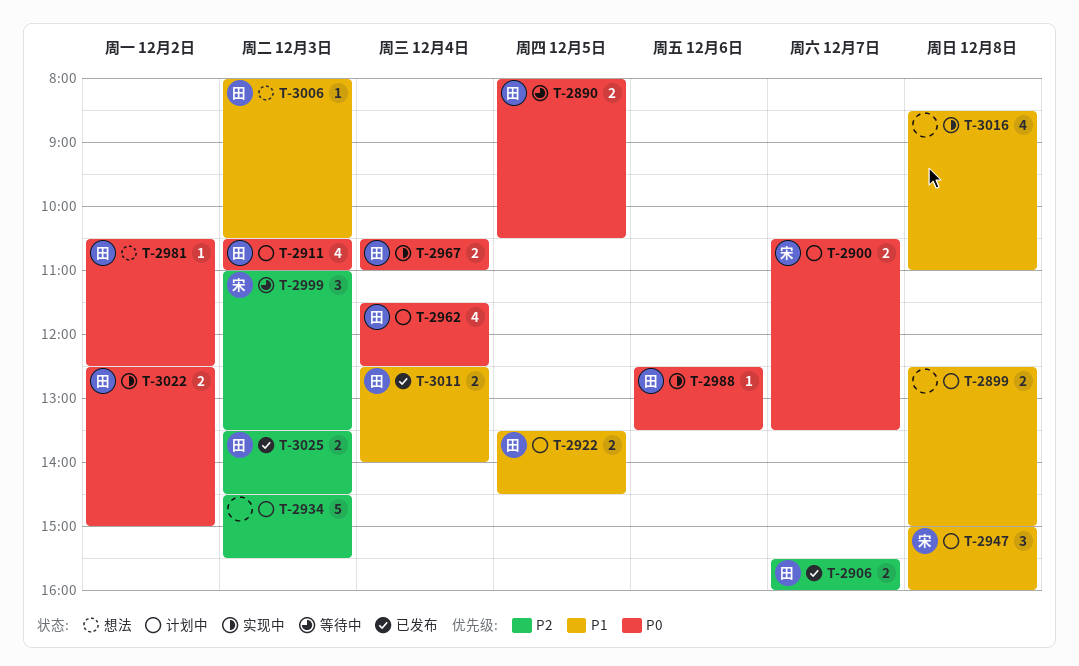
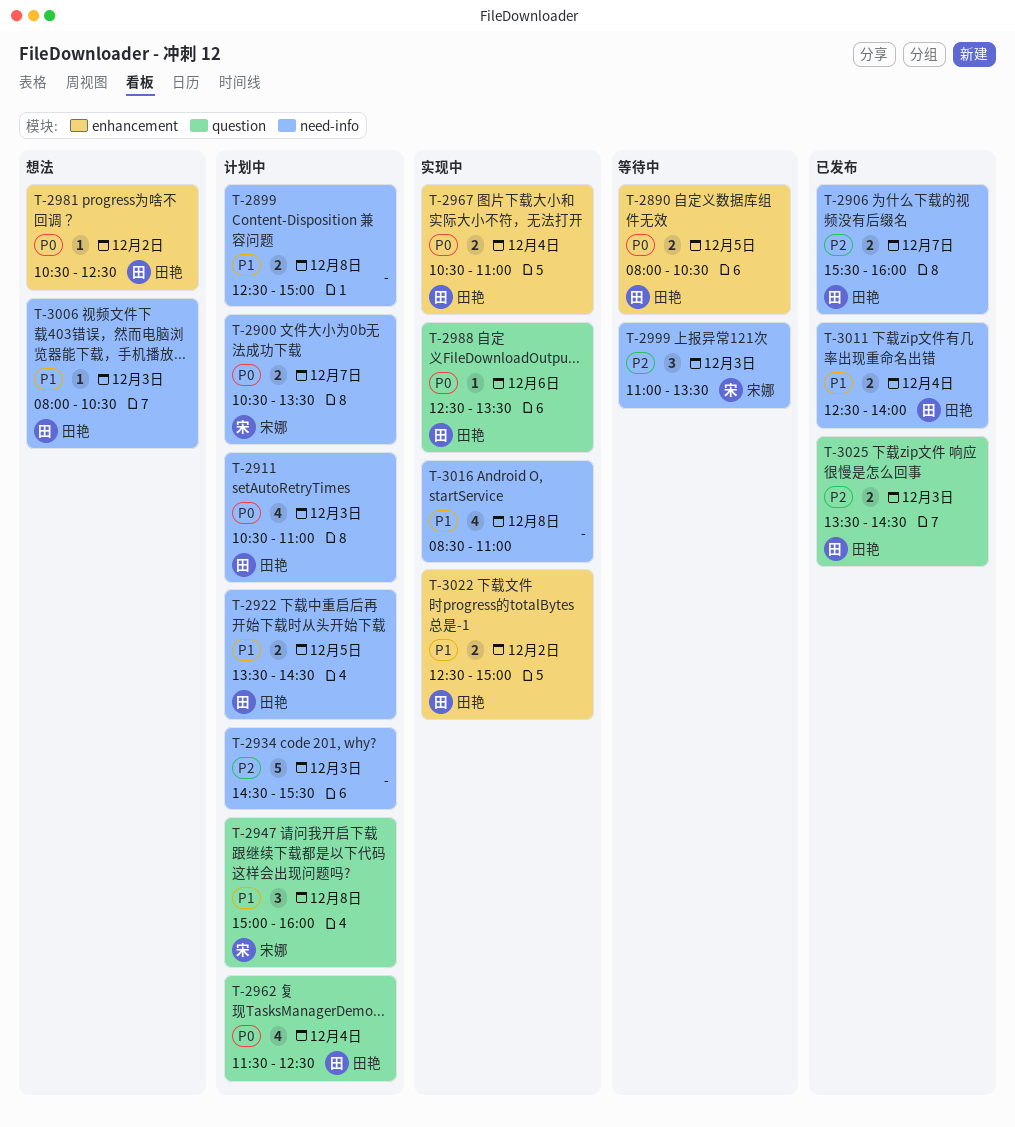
T-3022, priority: P0 -> P1

